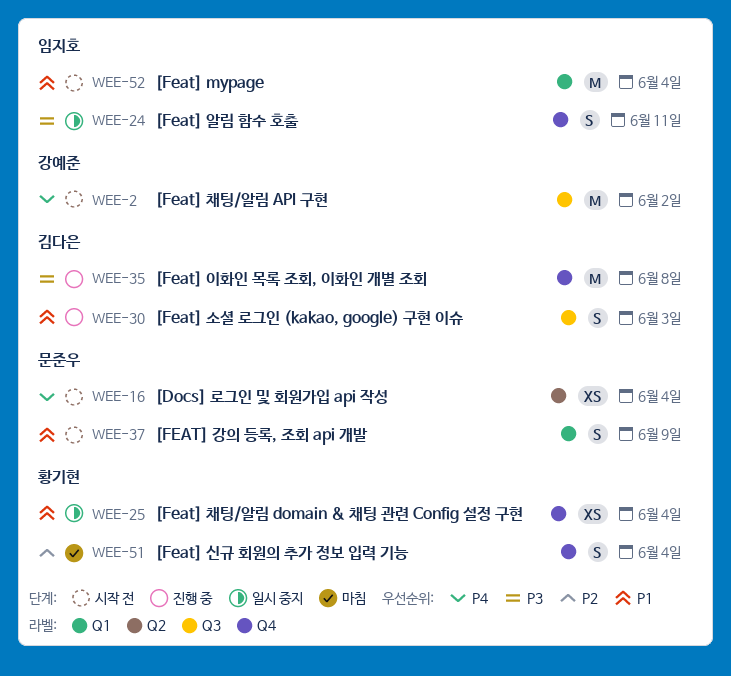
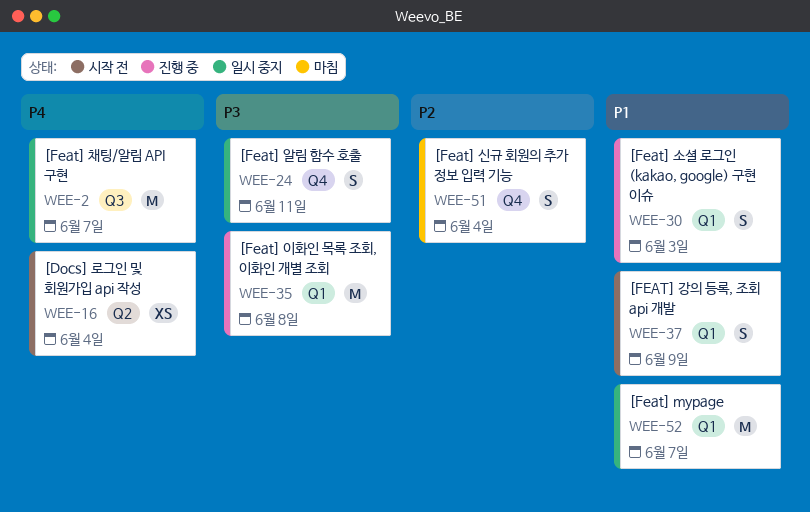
WEE-2, status: 시작 전 -> 일시 중지
WEE-2, due: Jun 2 -> Jun 7
WEE-25: present -> none
WEE-30, label: Q3 -> Q1
WEE-35, label: Q4 -> Q1
WEE-52, status: 시작 전 -> 일시 중지
WEE-52, due: Jun 4 -> Jun 7

